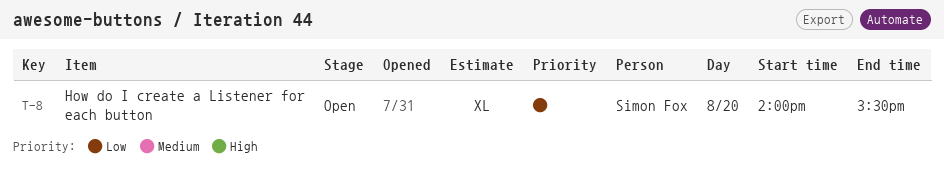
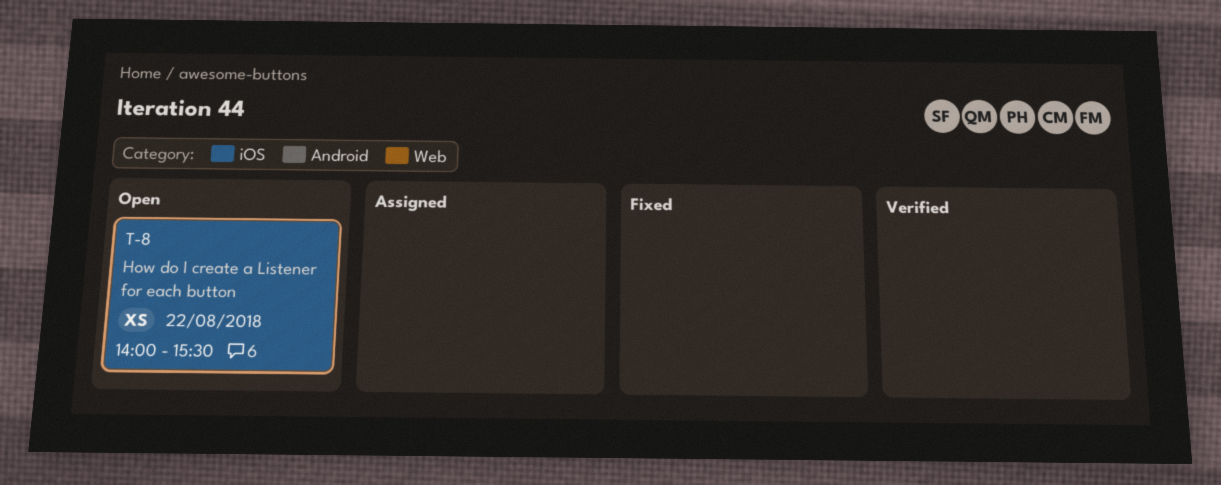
T-8, estimate: XL -> XS
T-8, day: Aug 20 -> Aug 22

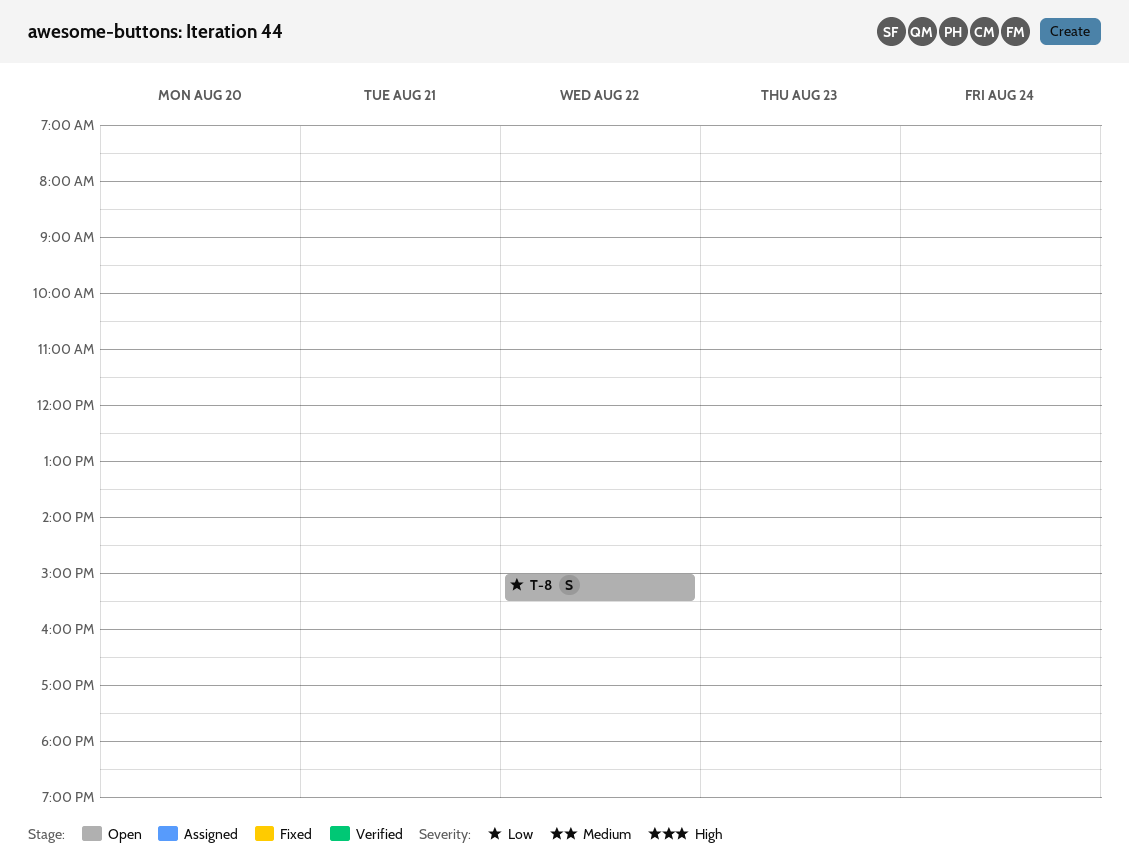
T-8, estimate: XS -> S
T-8, begins: 14:00 -> 15:00

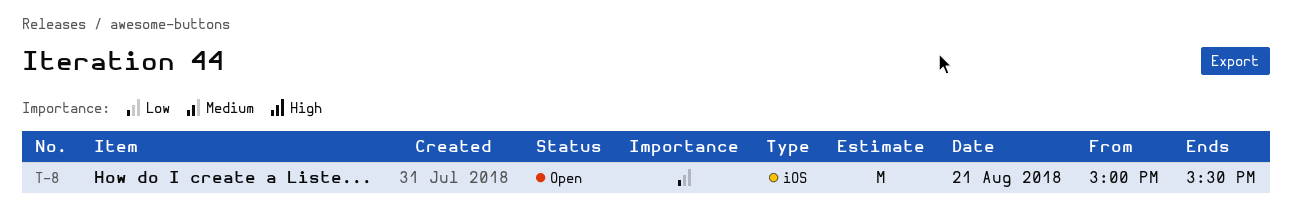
T-8, estimate: S -> M
T-8, day: Aug 22 -> Aug 21

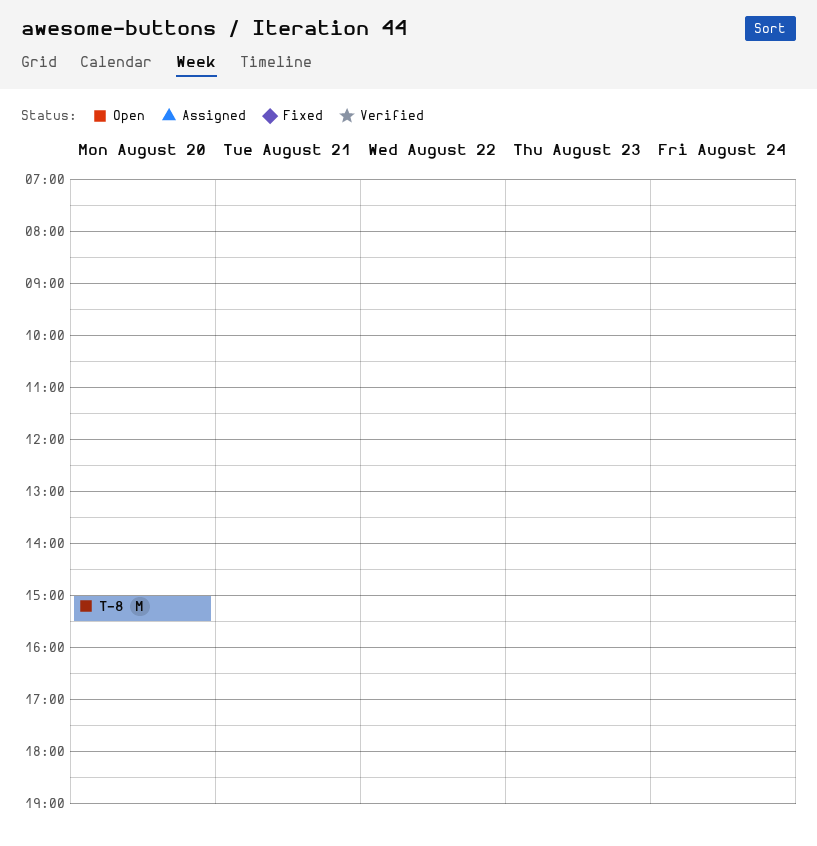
T-8, day: Aug 21 -> Aug 20

